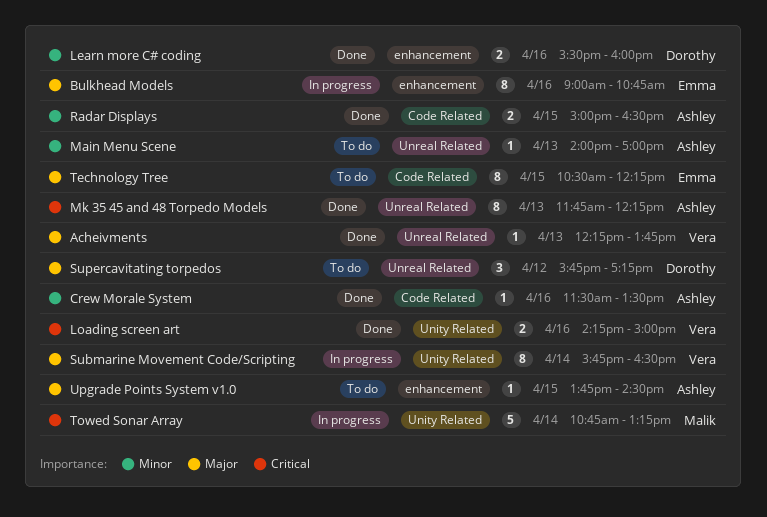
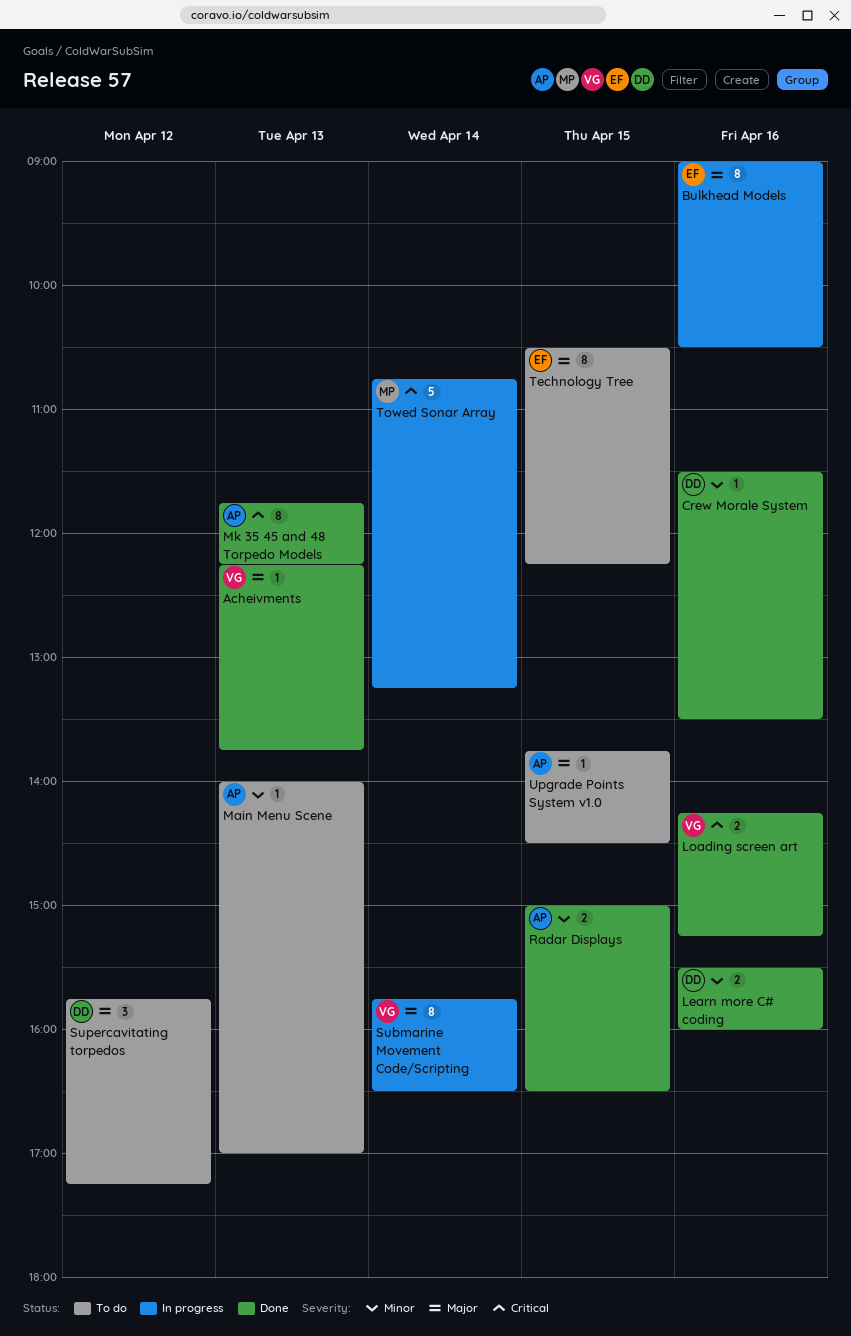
Bulkhead Models, ends: 10:45 -> 10:30
Crew Morale System, owner: Ashley -> Dorothy
Loading screen art, ends: 15:00 -> 15:15

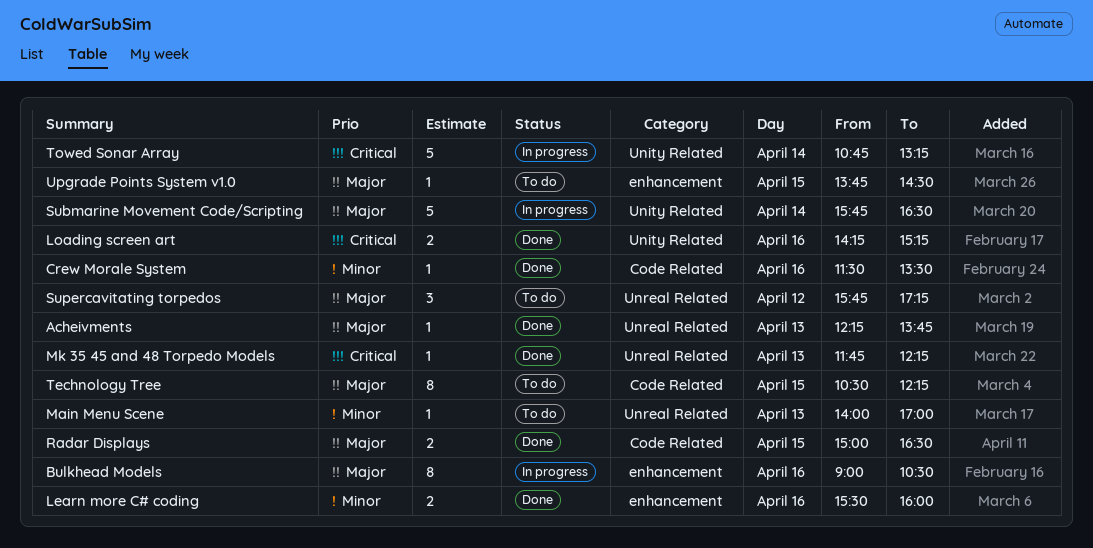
Mk 35 45 and 48 Torpedo Models, estimate: 8 -> 1
Radar Displays, priority: Minor -> Major
Submarine Movement Code/Scripting, estimate: 8 -> 5

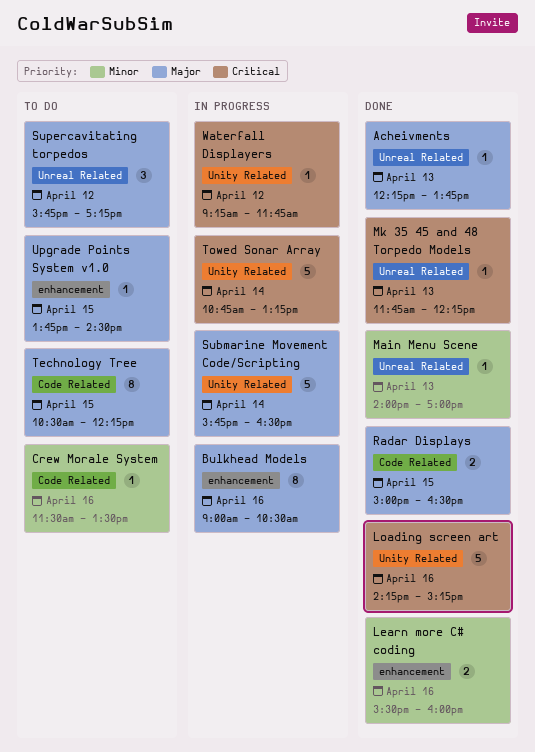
Crew Morale System, status: Done -> To do
Loading screen art, estimate: 2 -> 5
Main Menu Scene, status: To do -> Done
Waterfall Displayers: none -> present

